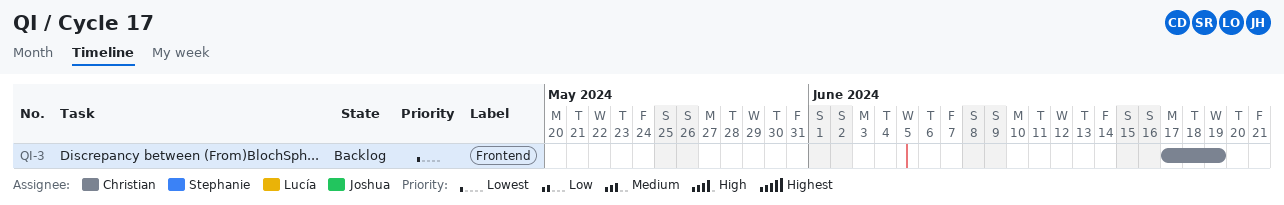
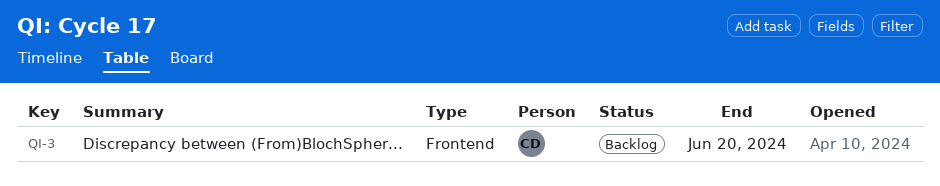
QI-3, due: Jun 19 -> Jun 20

